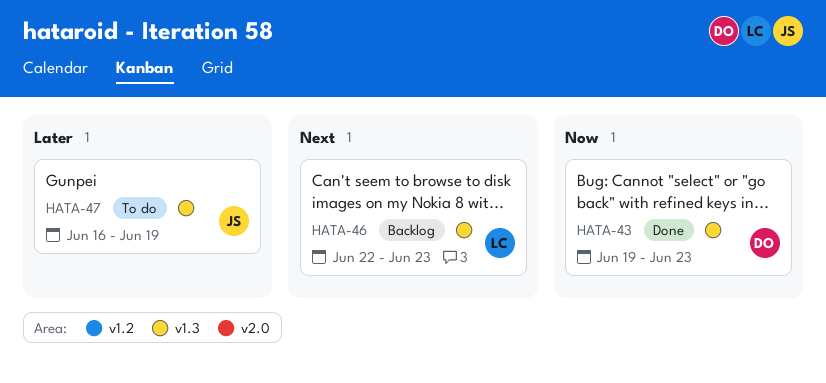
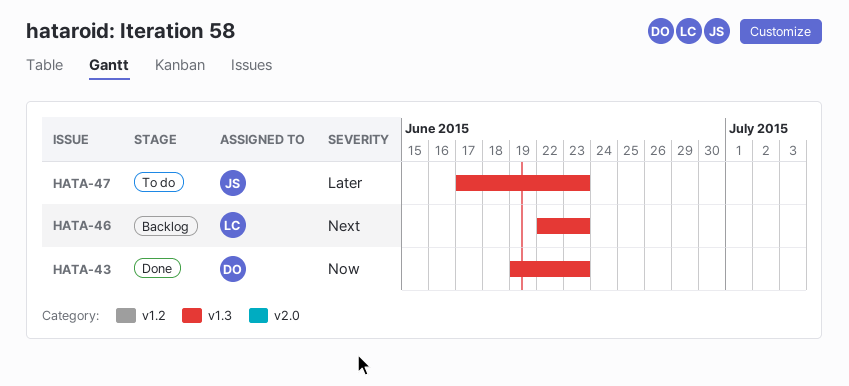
HATA-47, start: Jun 16 -> Jun 17
HATA-47, due: Jun 19 -> Jun 23

